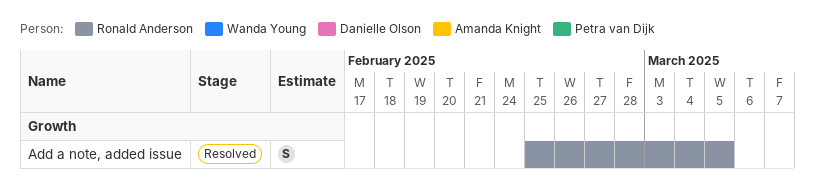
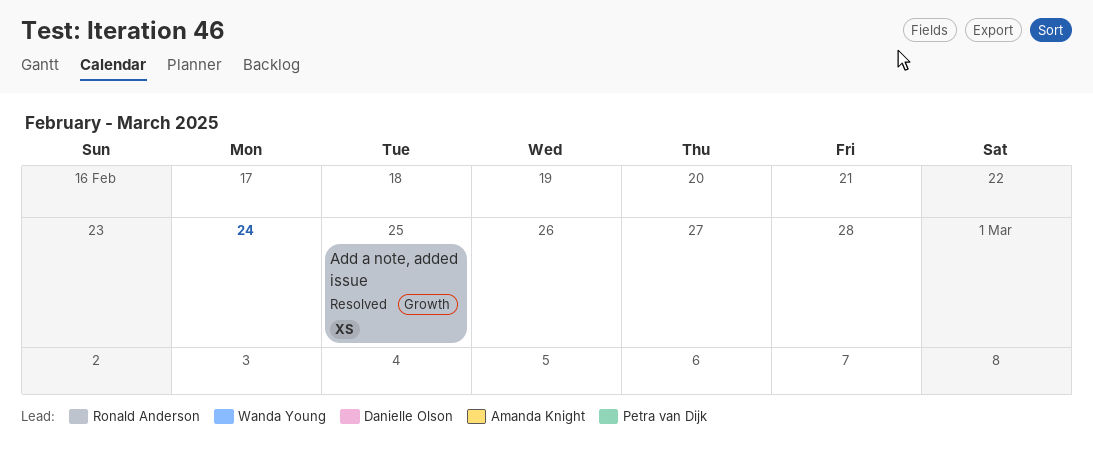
Add a note, added issue, estimate: S -> XS
Add a note, added issue, due: Mar 5 -> Feb 25

